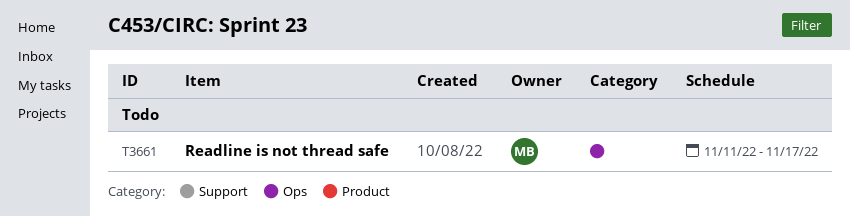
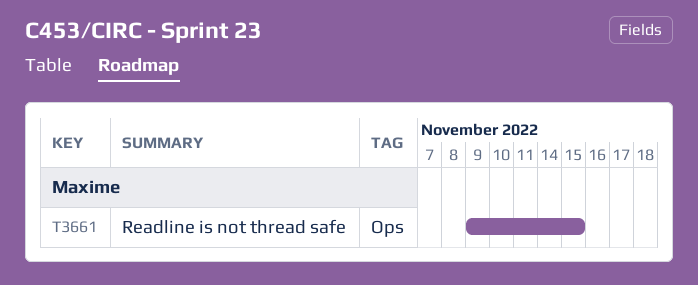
T3661, start: Nov 11 -> Nov 9
T3661, due: Nov 17 -> Nov 15

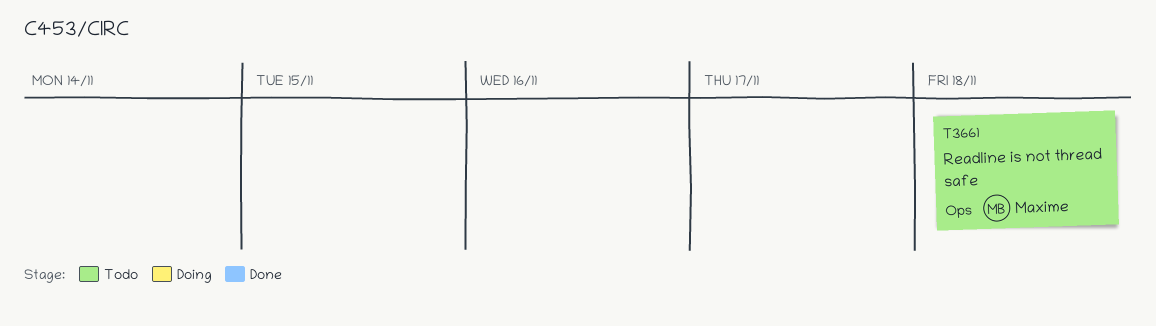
T3661, due: Nov 15 -> Nov 18

